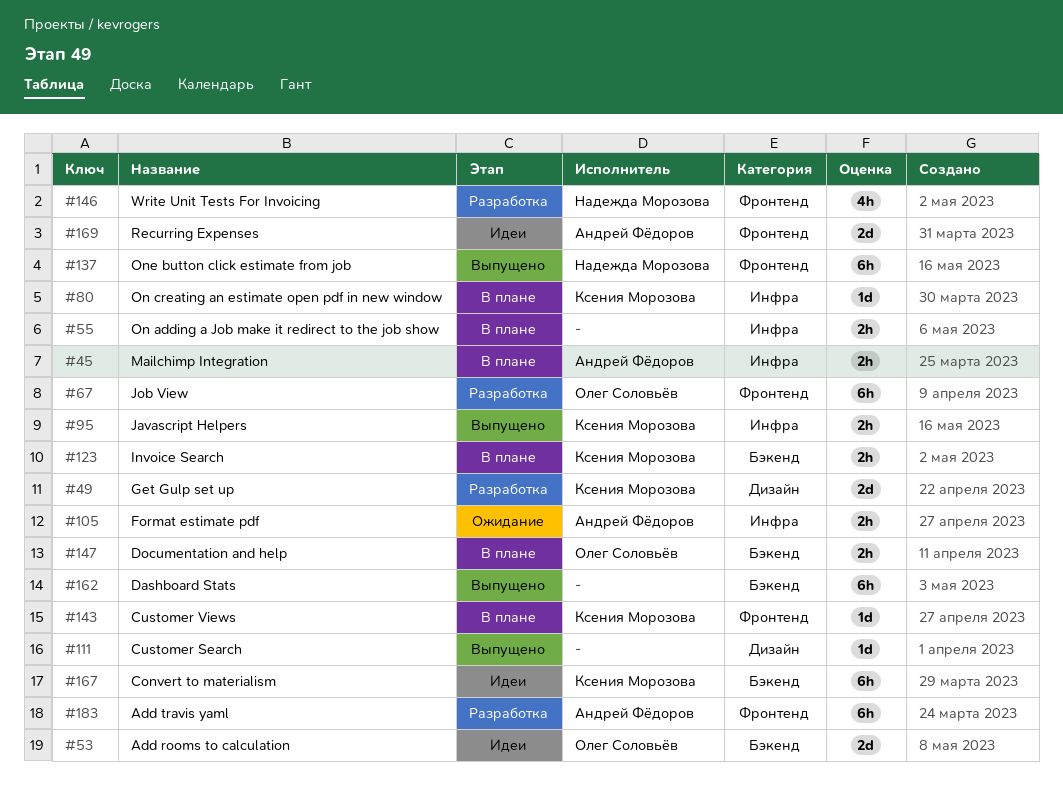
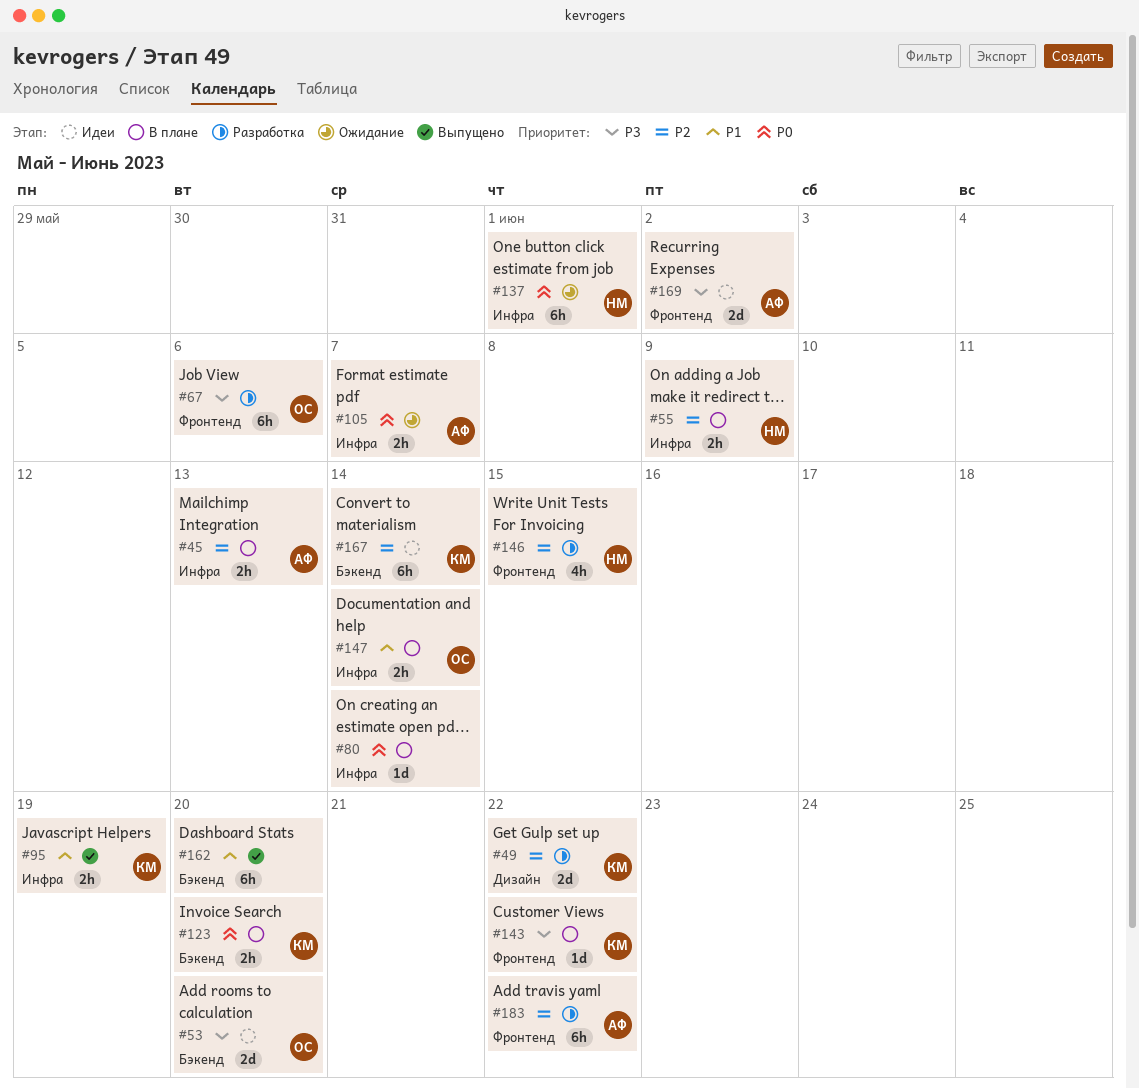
#55, owner: none -> Надежда Морозова
#80, owner: Ксения Морозова -> none
#111: present -> none
#137, status: Выпущено -> Ожидание
#137, label: Фронтенд -> Инфра
#147, label: Бэкенд -> Инфра

